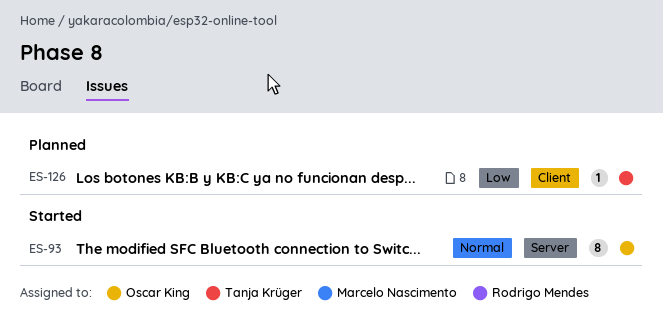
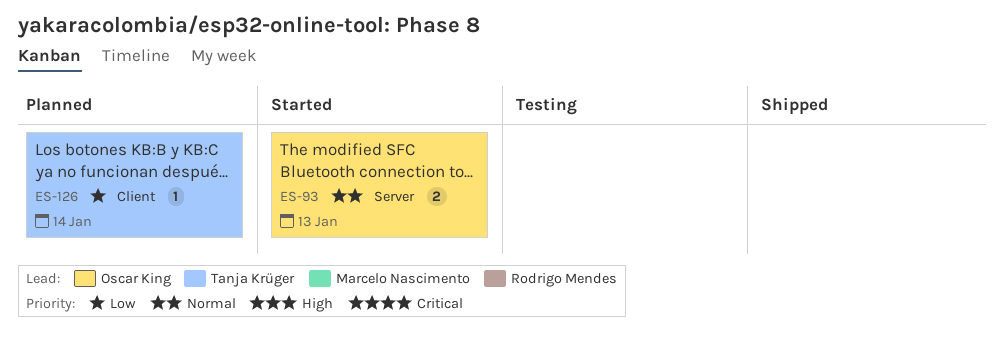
ES-93, estimate: 8 -> 2

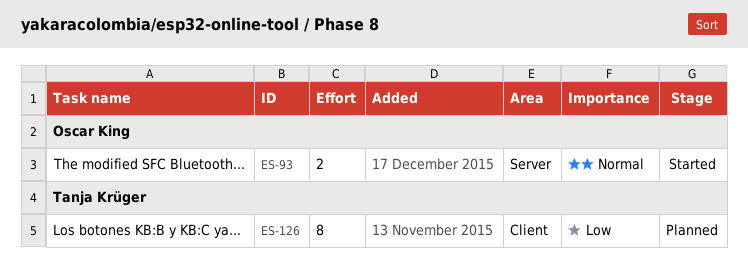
ES-126, estimate: 1 -> 8

